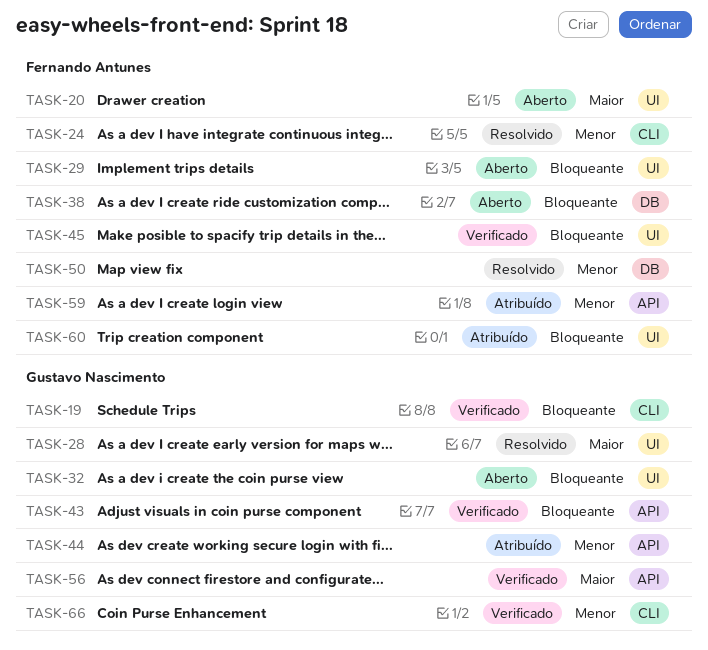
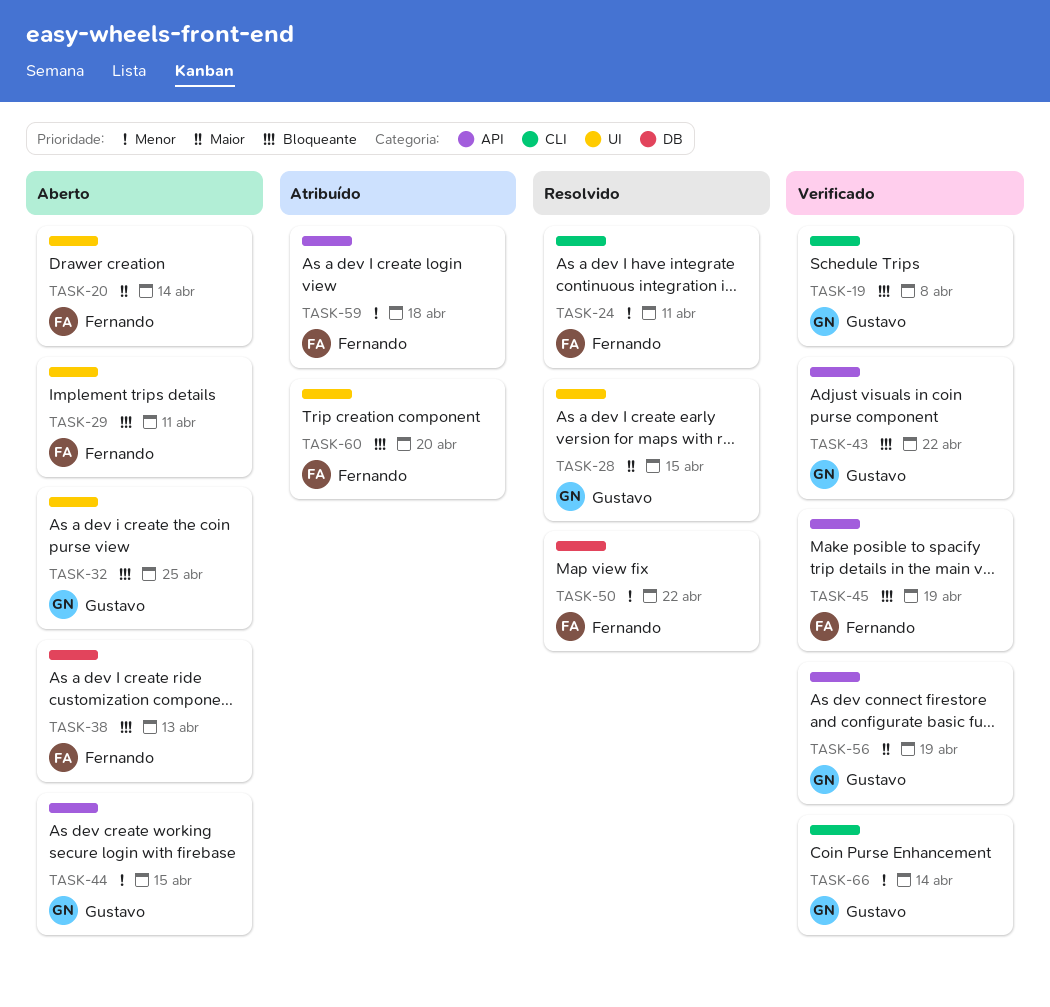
TASK-44, status: Atribuído -> Aberto
TASK-45, label: UI -> API

